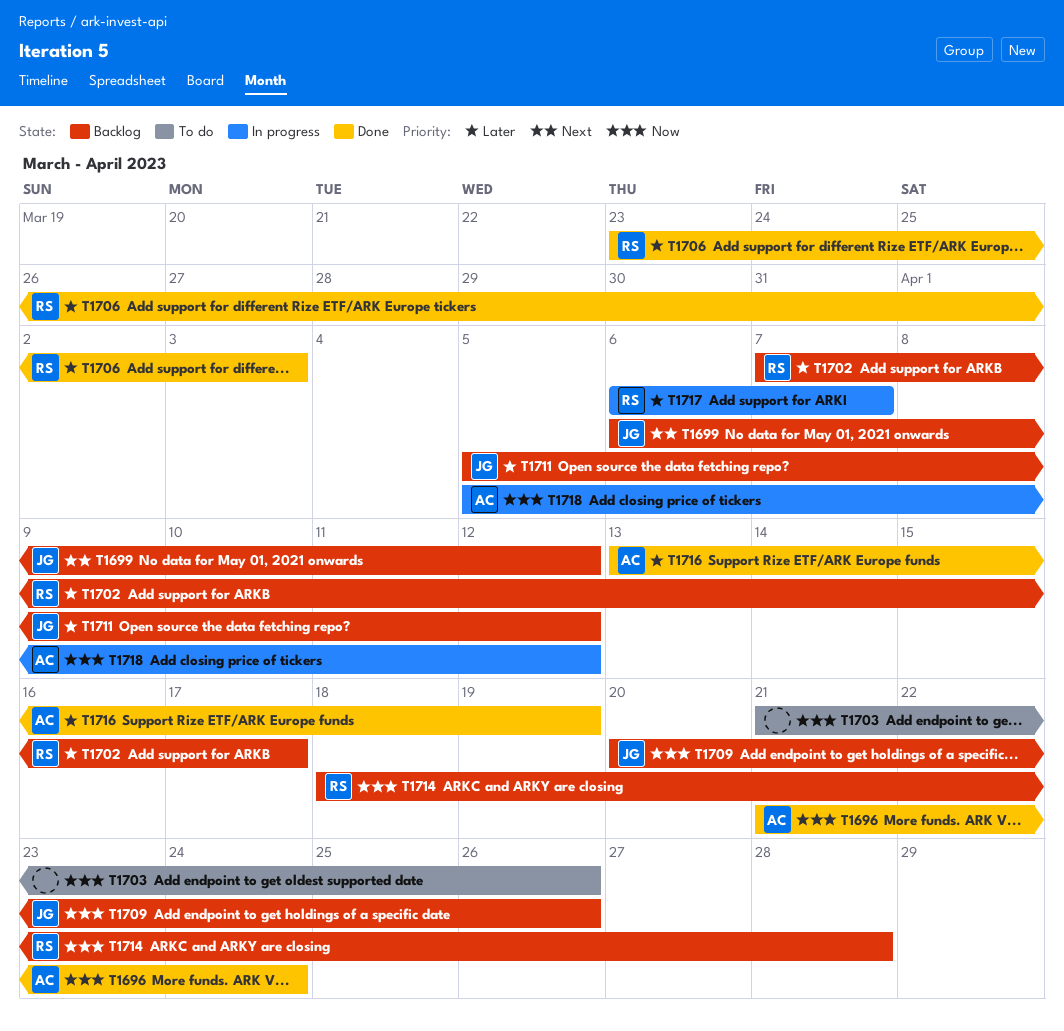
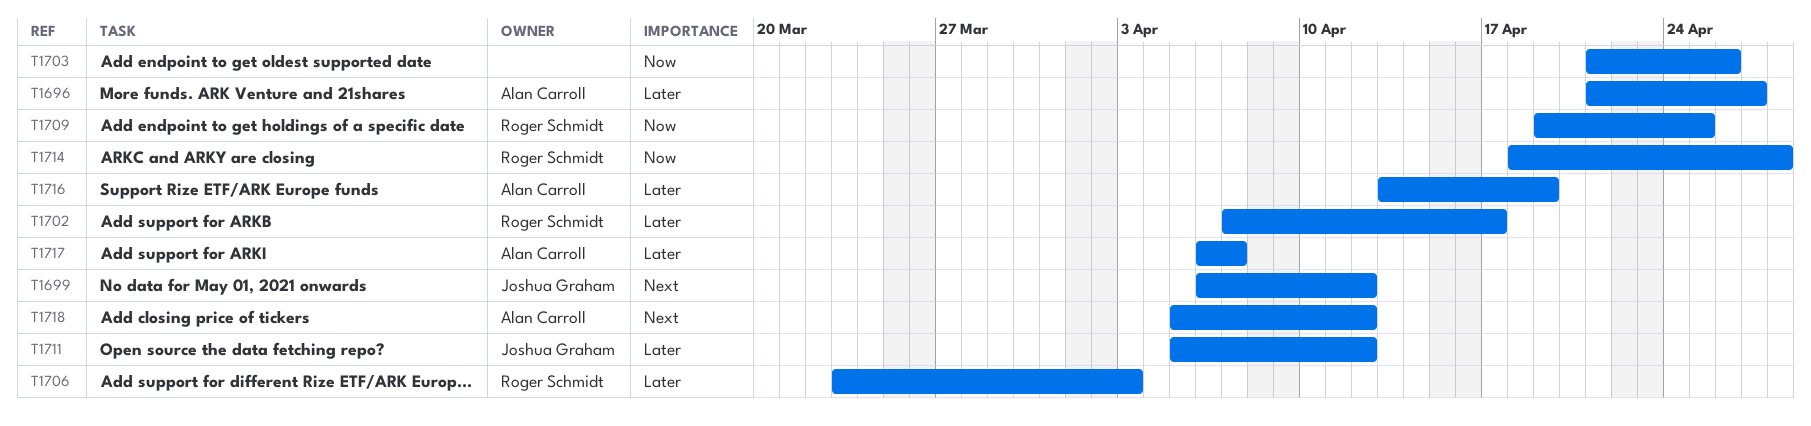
T1696, priority: Now -> Later
T1696, due: Apr 24 -> Apr 27
T1709, owner: Joshua Graham -> Roger Schmidt
T1709, start: Apr 20 -> Apr 19
T1709, due: Apr 26 -> Apr 25
T1717, owner: Roger Schmidt -> Alan Carroll
T1718, priority: Now -> Next

